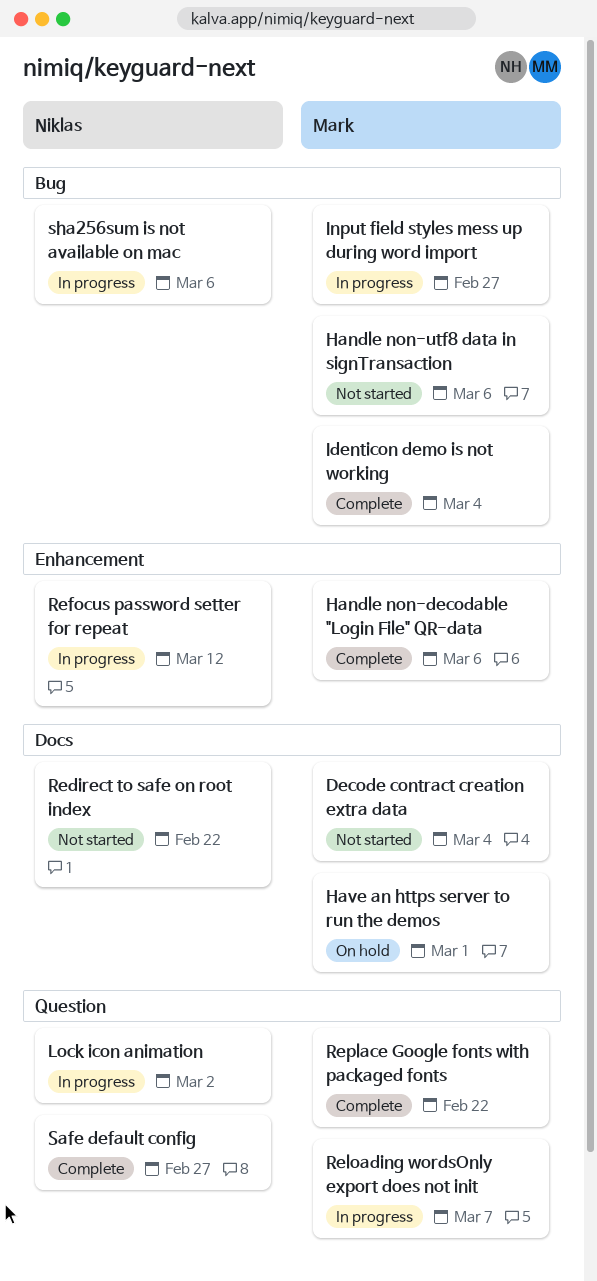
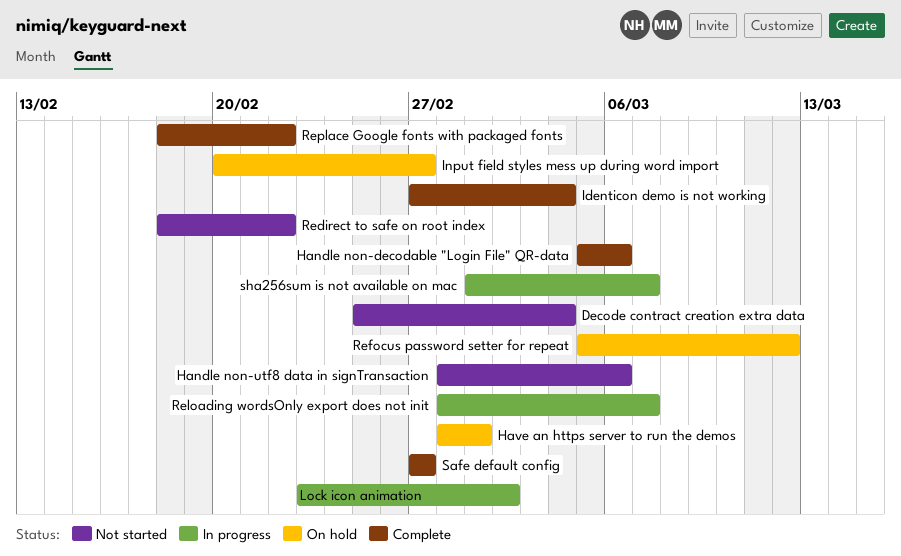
Input field styles mess up during word import, status: In progress -> On hold
Refocus password setter for repeat, status: In progress -> On hold
sha256sum is not available on mac, due: Mar 6 -> Mar 7

